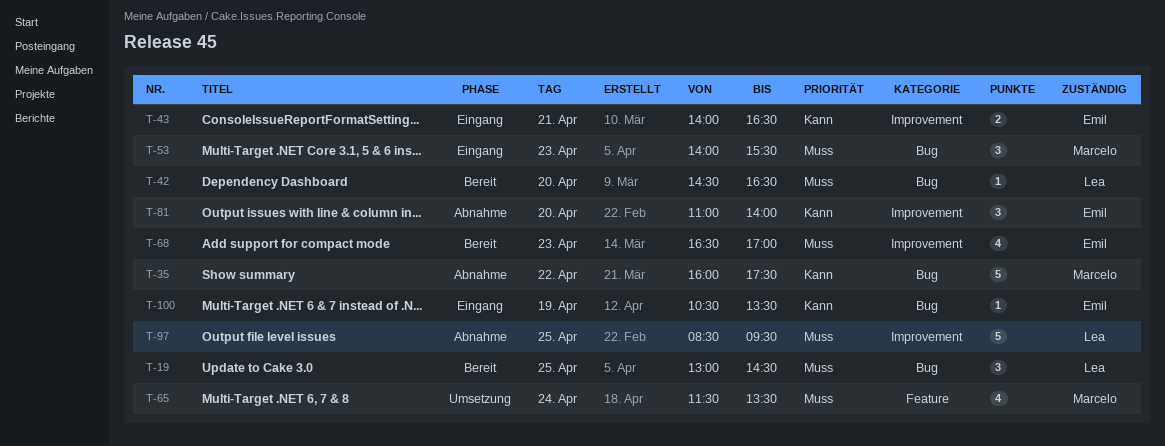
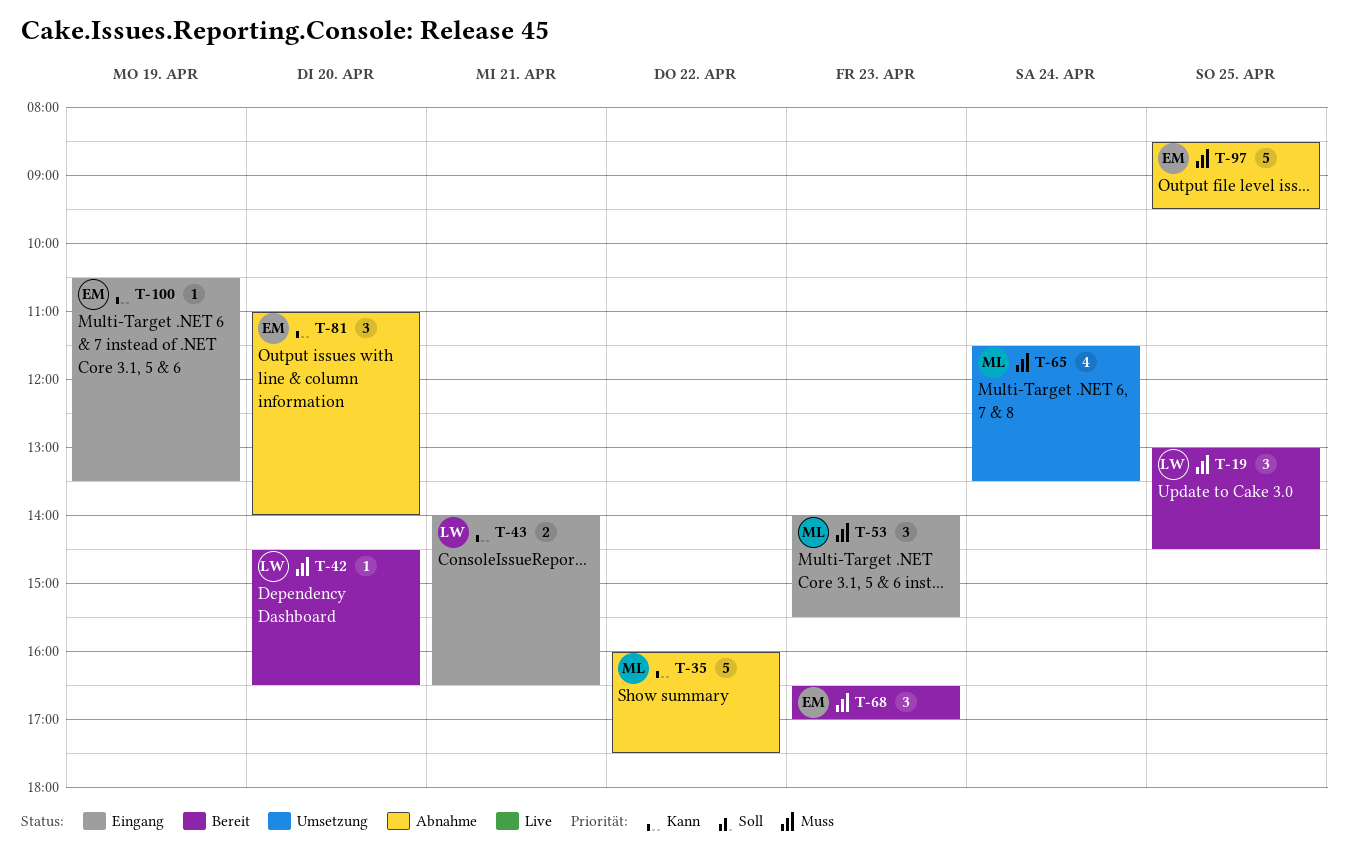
T-43, owner: Emil -> Lea
T-68, estimate: 4 -> 3
T-97, owner: Lea -> Emil

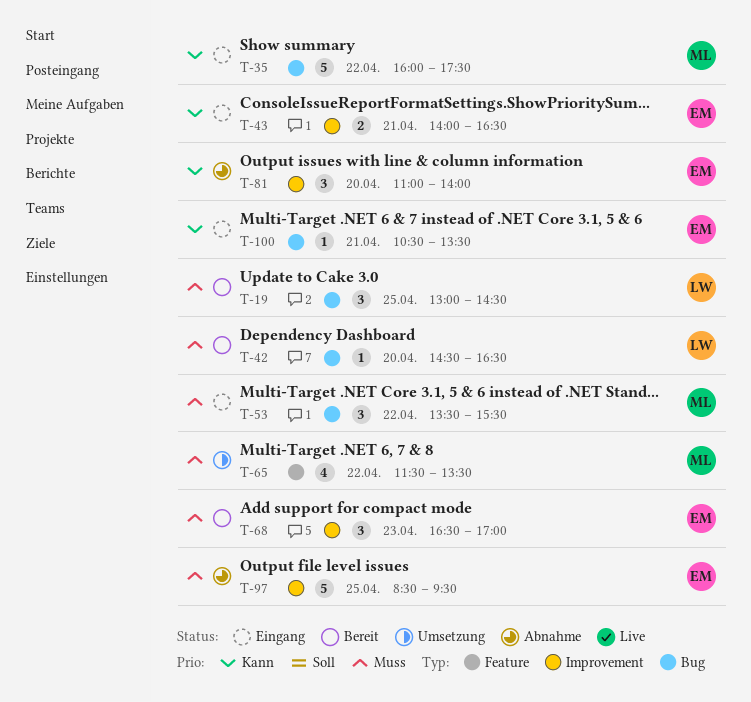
T-35, status: Abnahme -> Eingang
T-43, owner: LW -> EM
T-53, day: Apr 23 -> Apr 22
T-53, begins: 14:00 -> 13:30
T-65, day: Apr 24 -> Apr 22
T-100, day: Apr 19 -> Apr 21

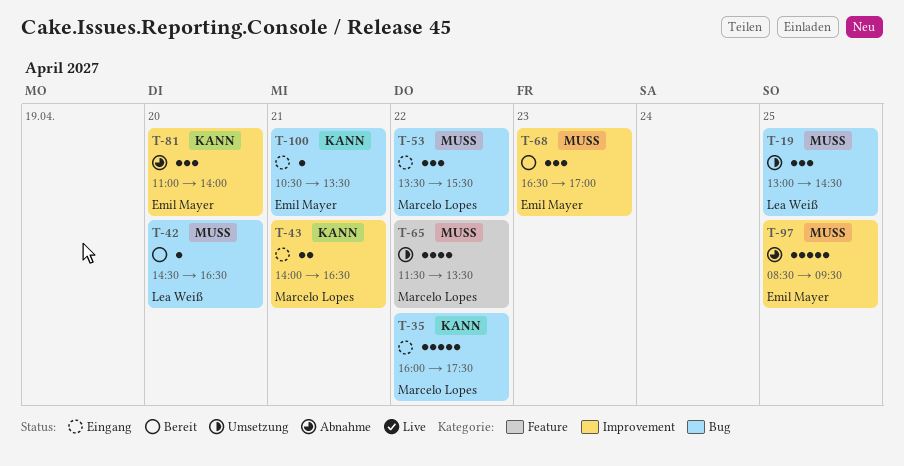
T-19, status: Bereit -> Umsetzung
T-43, owner: Emil Mayer -> Marcelo Lopes

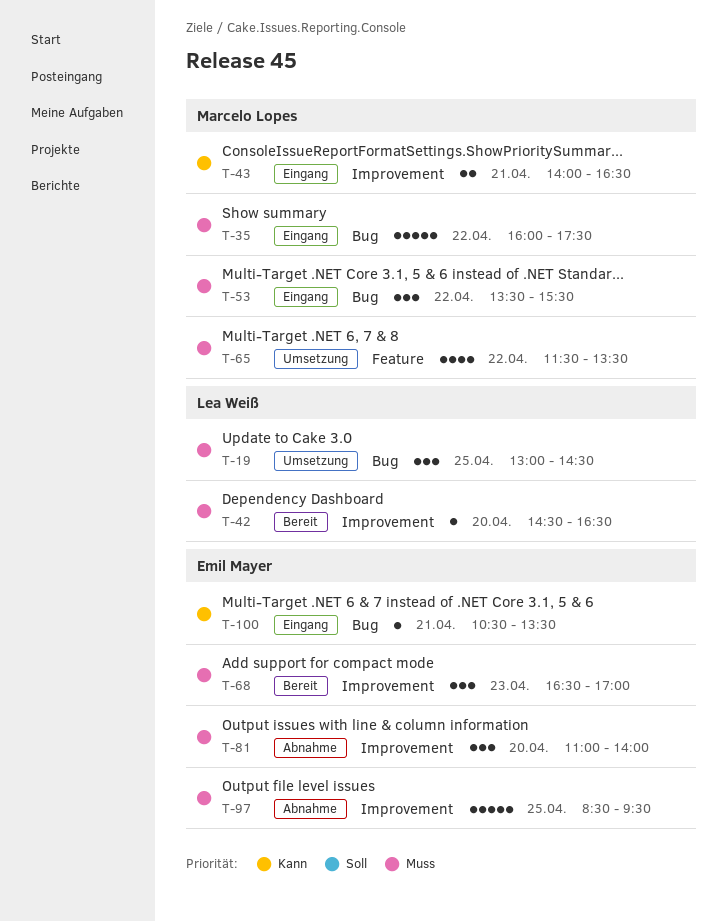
T-35, priority: Kann -> Muss
T-42, label: Bug -> Improvement
T-81, priority: Kann -> Muss

